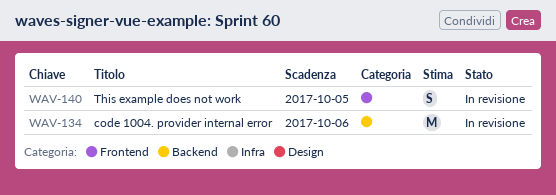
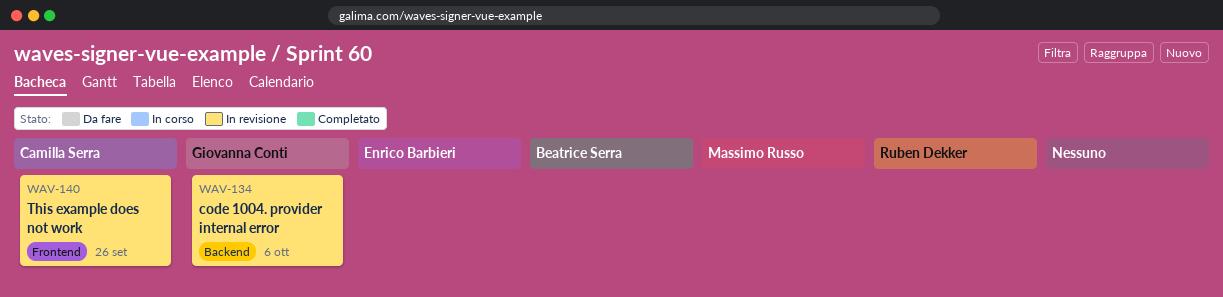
WAV-140, due: Oct 5 -> Sep 26

